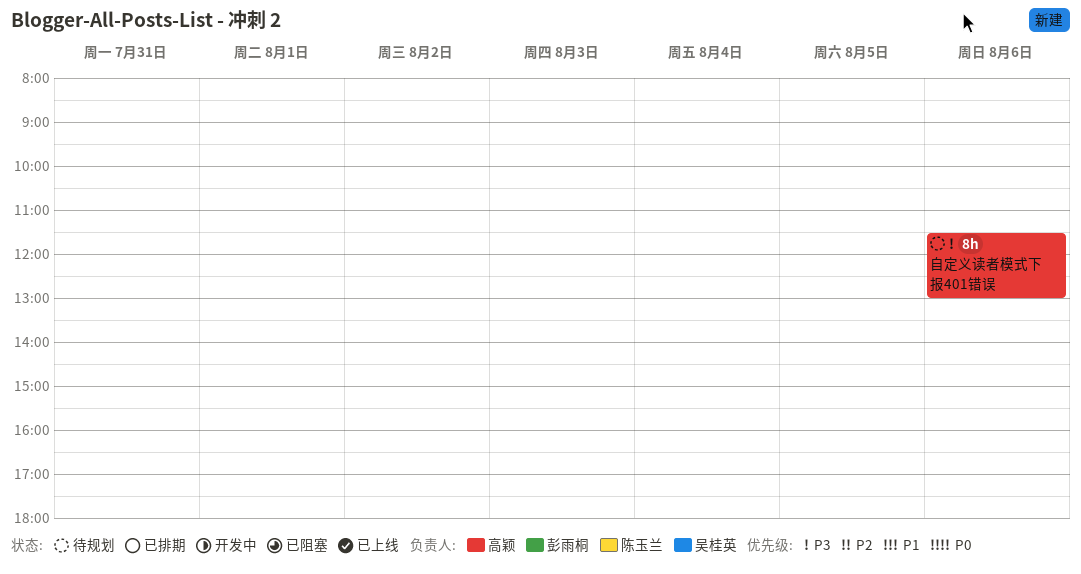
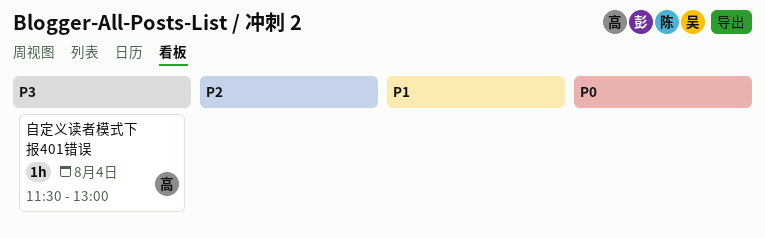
自定义读者模式下报401错误, estimate: 8h -> 1h
自定义读者模式下报401错误, day: Aug 6 -> Aug 4

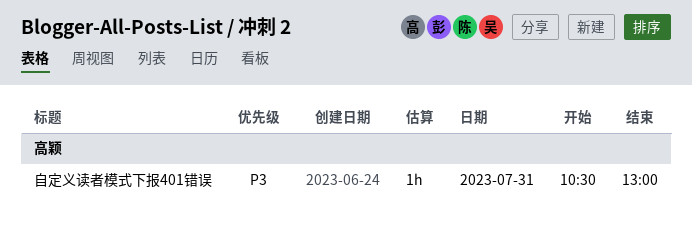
自定义读者模式下报401错误, day: Aug 4 -> Jul 31
自定义读者模式下报401错误, begins: 11:30 -> 10:30

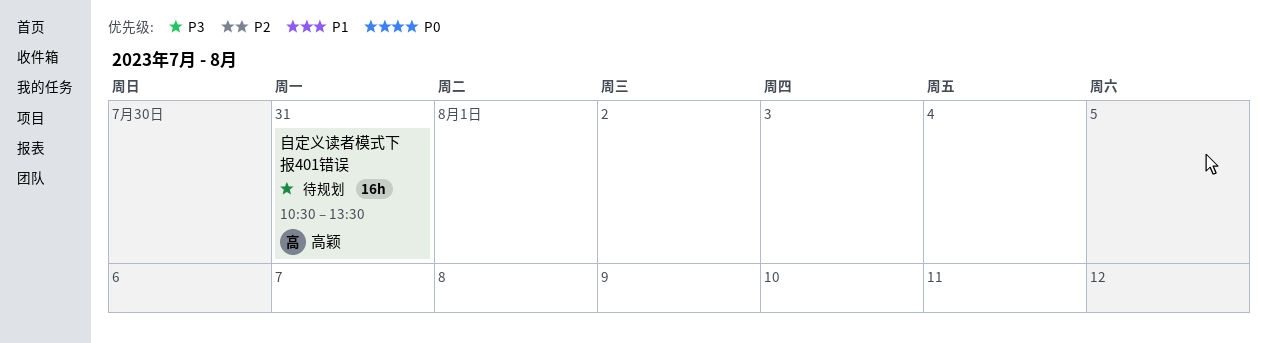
自定义读者模式下报401错误, estimate: 1h -> 16h
自定义读者模式下报401错误, ends: 13:00 -> 13:30

